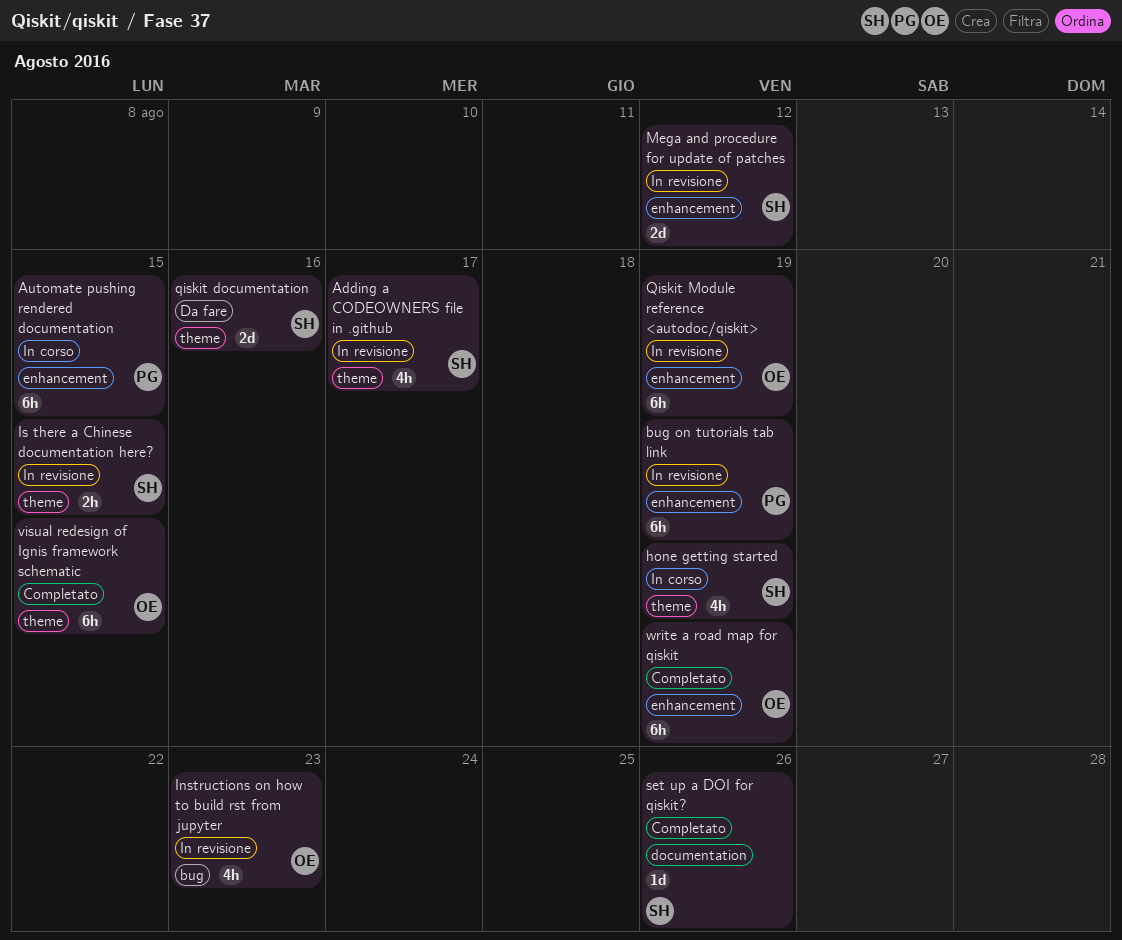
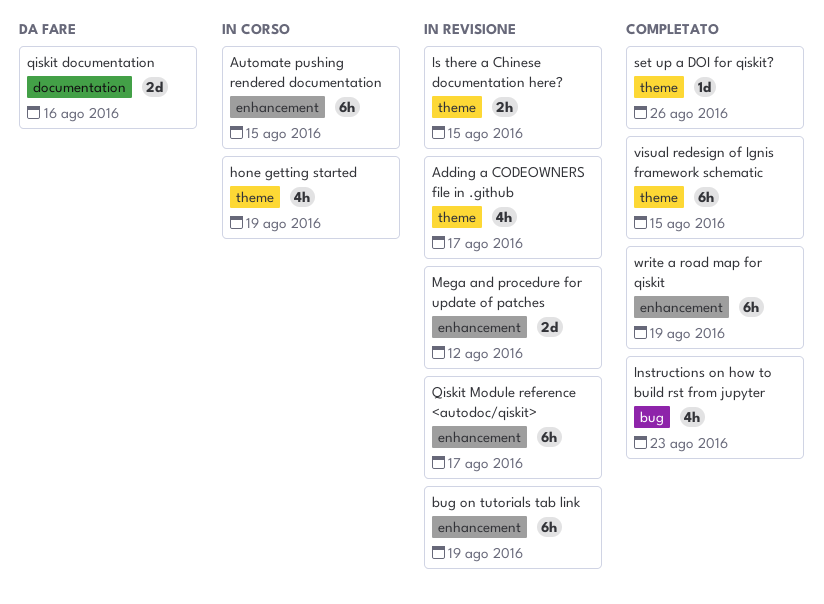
Instructions on how to build rst from jupyter, status: In revisione -> Completato
qiskit documentation, label: theme -> documentation
Qiskit Module reference <autodoc/qiskit>, due: Aug 19 -> Aug 17
set up a DOI for qiskit?, label: documentation -> theme

